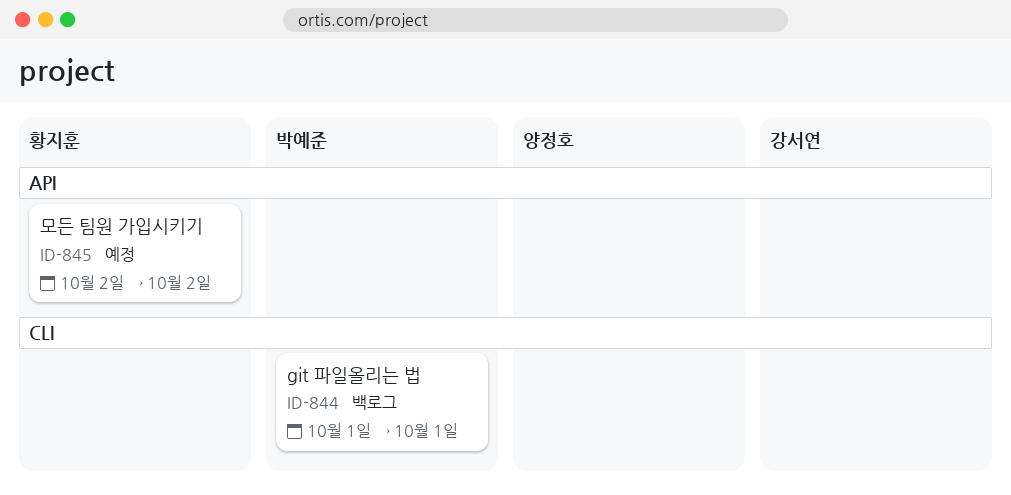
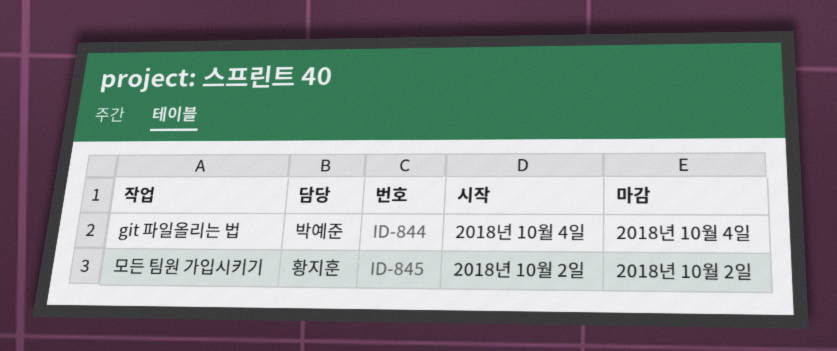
ID-844, start: Oct 1 -> Oct 4
ID-844, due: Oct 1 -> Oct 4

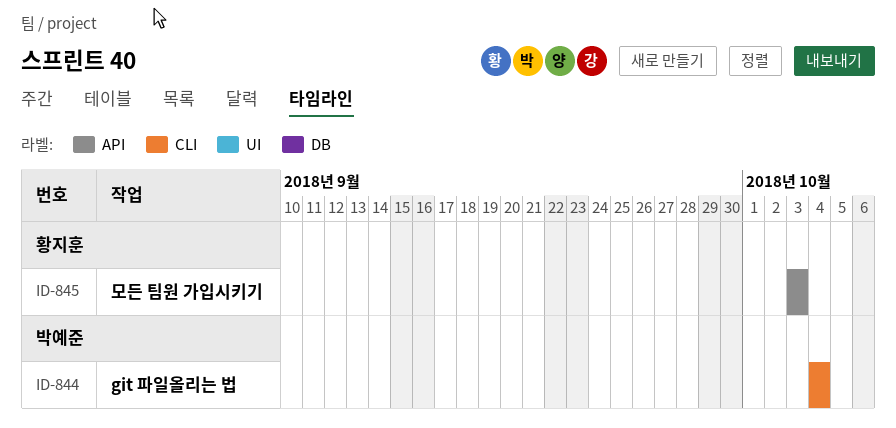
ID-845, start: Oct 2 -> Oct 3
ID-845, due: Oct 2 -> Oct 3

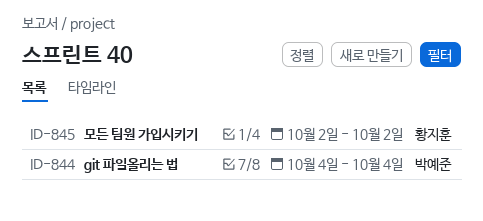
ID-845, start: Oct 3 -> Oct 2
ID-845, due: Oct 3 -> Oct 2

